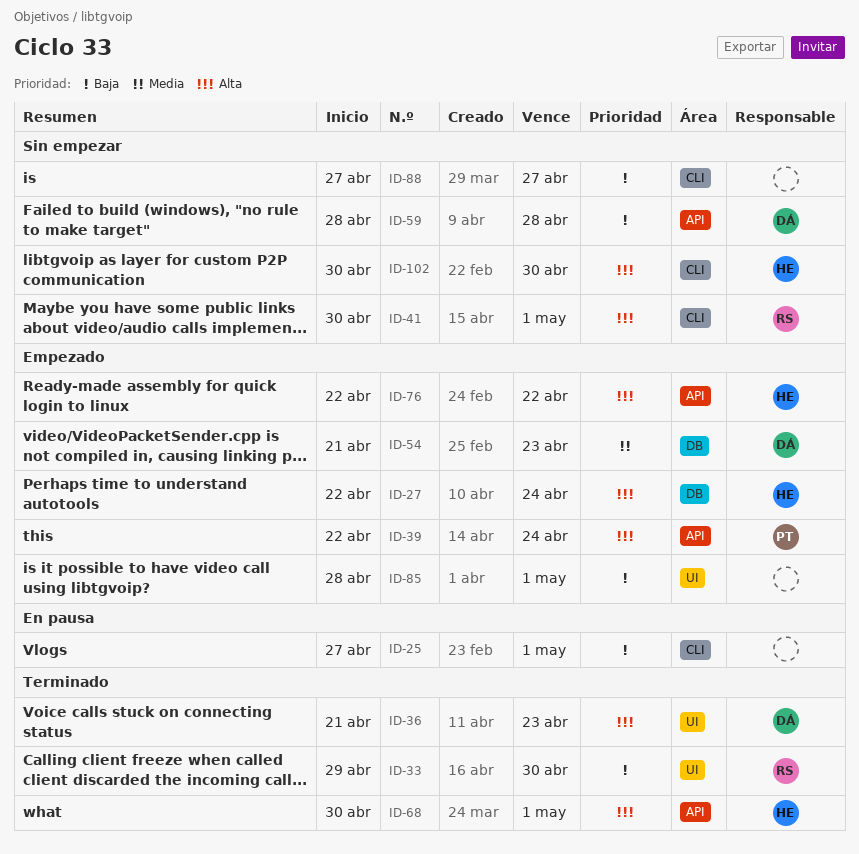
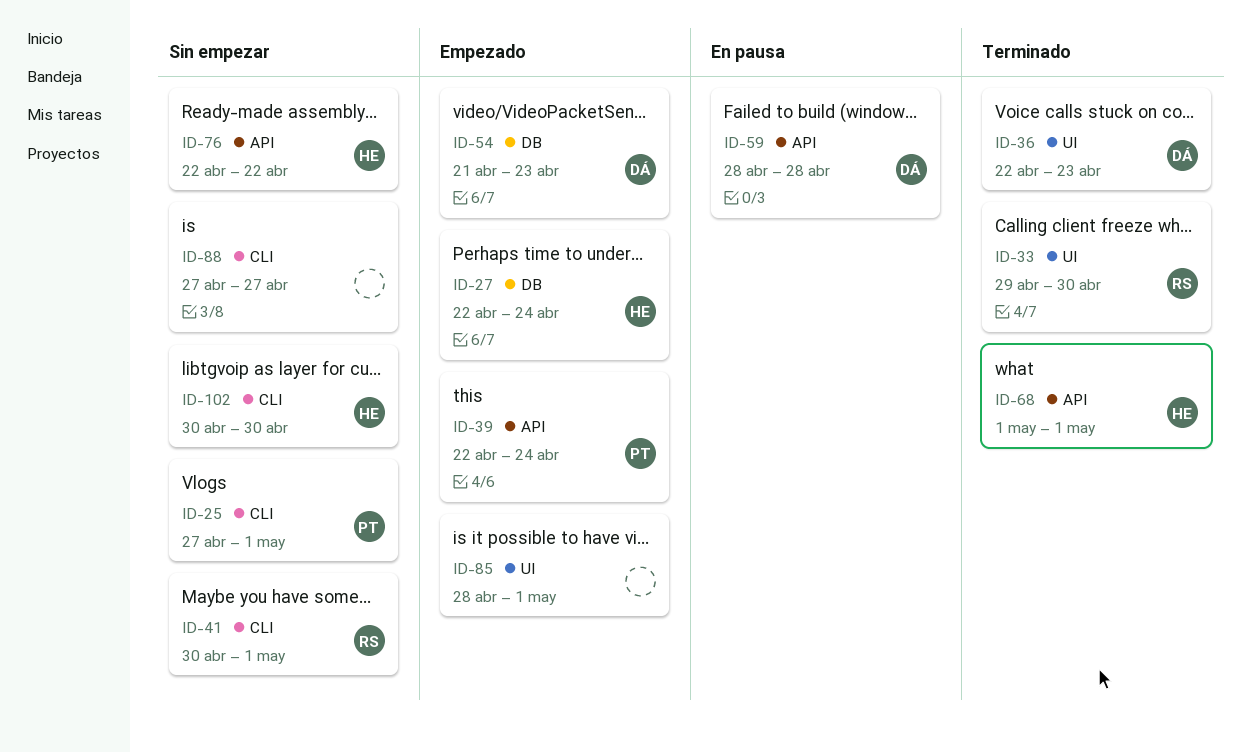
ID-25, status: En pausa -> Sin empezar
ID-25, owner: none -> PT
ID-36, start: Apr 21 -> Apr 22
ID-59, status: Sin empezar -> En pausa
ID-68, start: Apr 30 -> May 1
ID-76, status: Empezado -> Sin empezar

